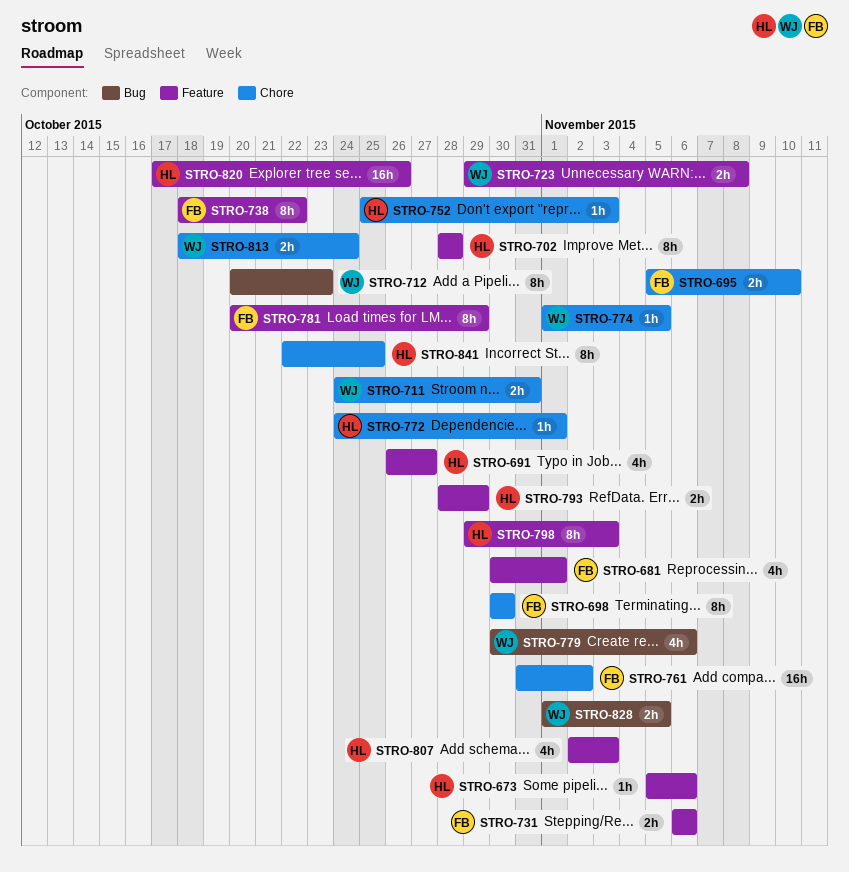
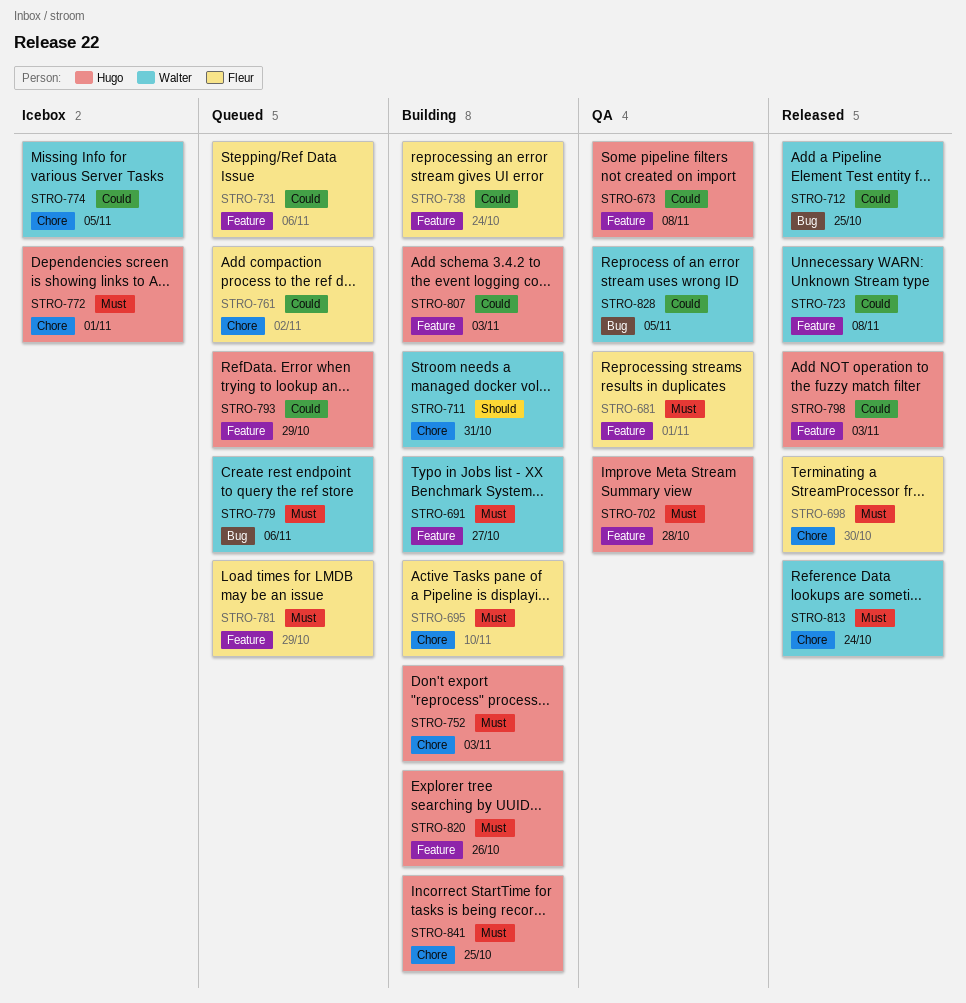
STRO-673, due: Nov 6 -> Nov 8
STRO-691, owner: Hugo -> Walter
STRO-712, due: Oct 23 -> Oct 25
STRO-738, due: Oct 22 -> Oct 24

